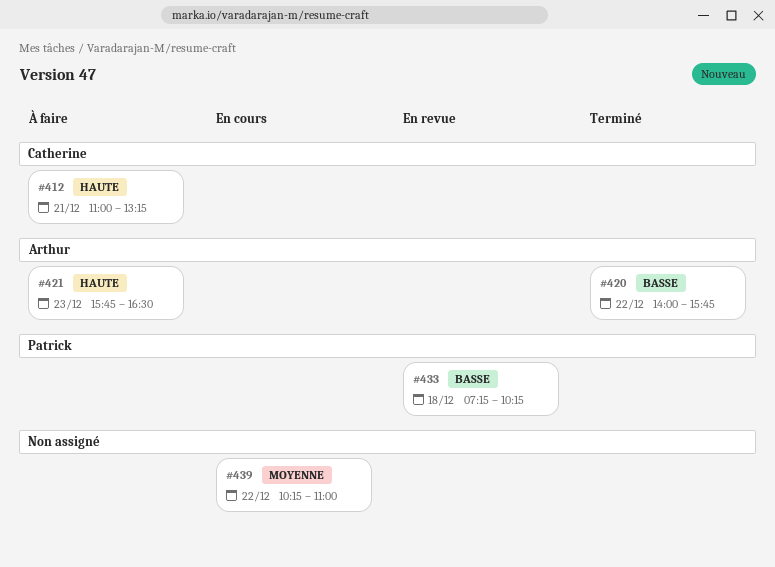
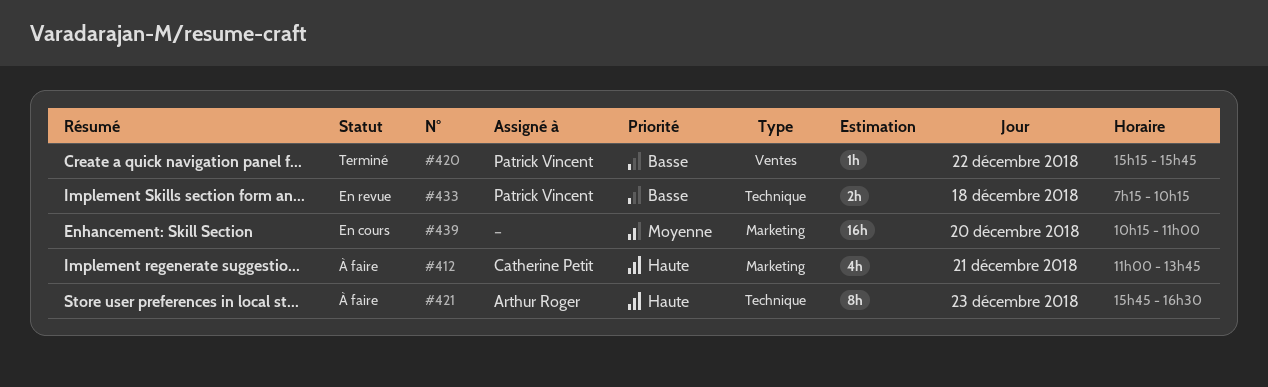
#412, ends: 13:15 -> 13:45
#420, owner: Arthur Roger -> Patrick Vincent
#420, begins: 14:00 -> 15:15
#439, day: Dec 22 -> Dec 20

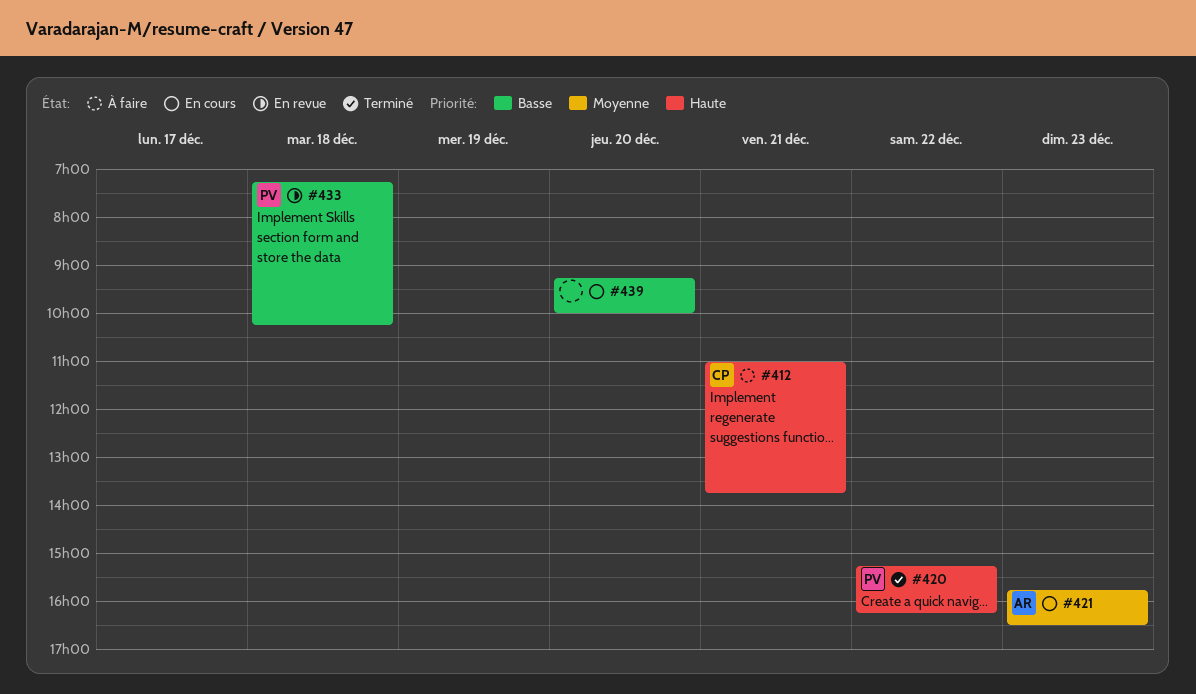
#420, priority: Basse -> Haute
#420, ends: 15:45 -> 16:15
#421, status: À faire -> En cours
#421, priority: Haute -> Moyenne
#439, priority: Moyenne -> Basse
#439, begins: 10:15 -> 09:15
#439, ends: 11:00 -> 10:00

